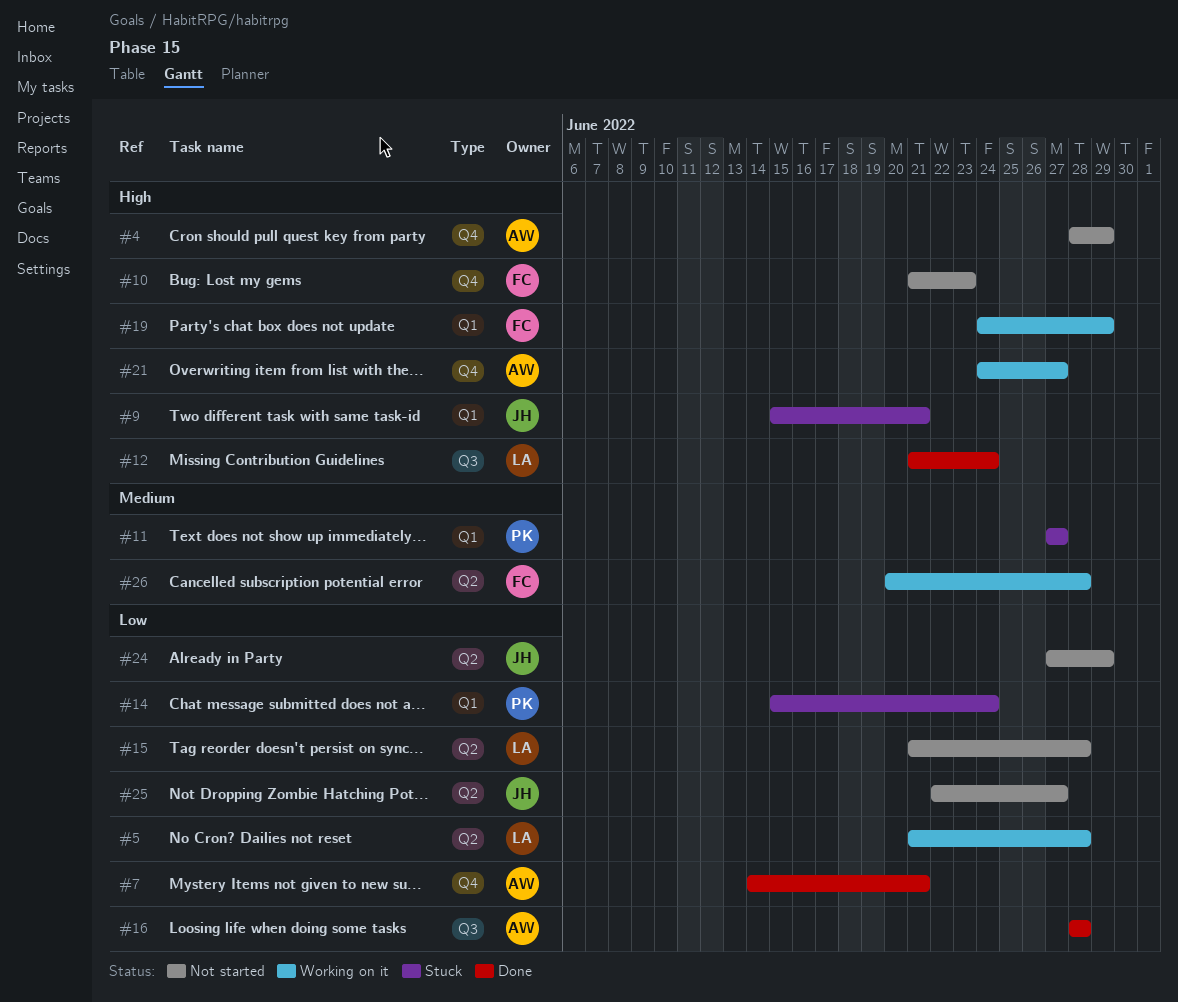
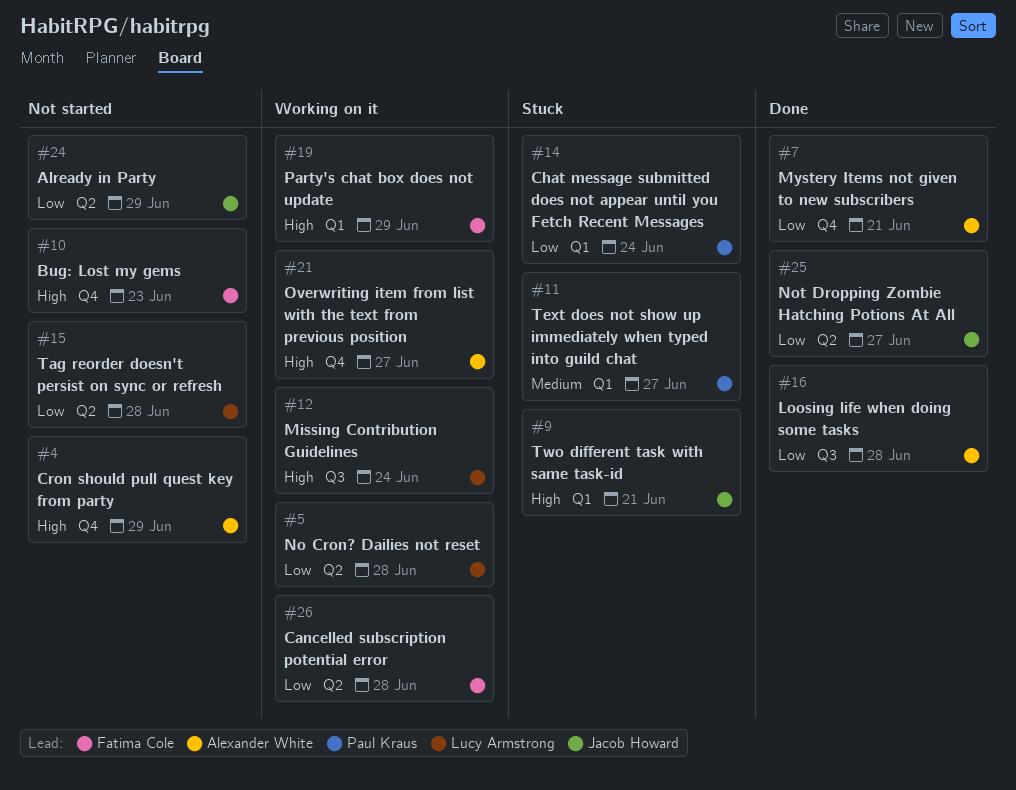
#12, status: Done -> Working on it
#25, status: Not started -> Done
#26, priority: Medium -> Low

